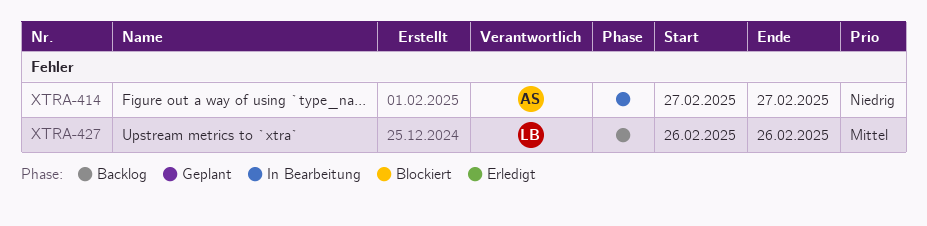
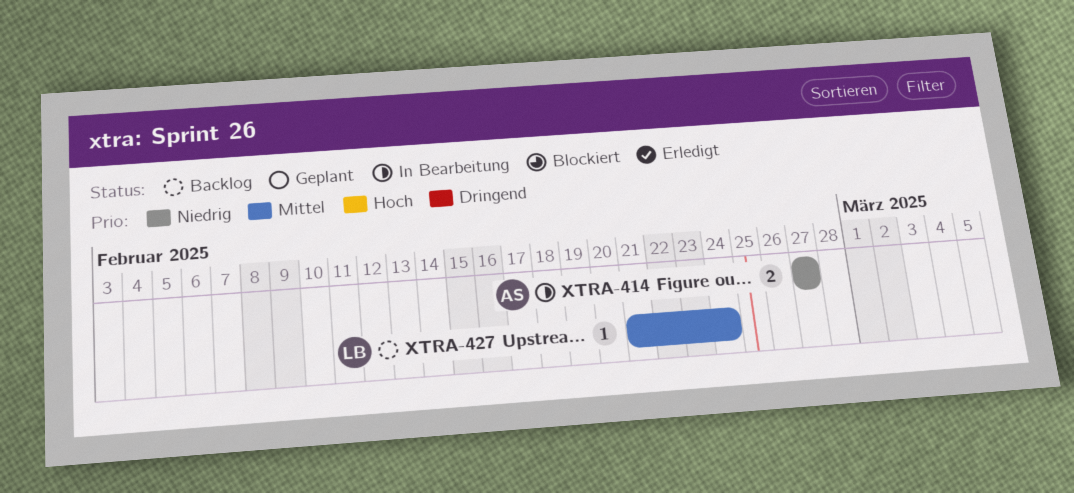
XTRA-427, start: Feb 26 -> Feb 21
XTRA-427, due: Feb 26 -> Feb 24

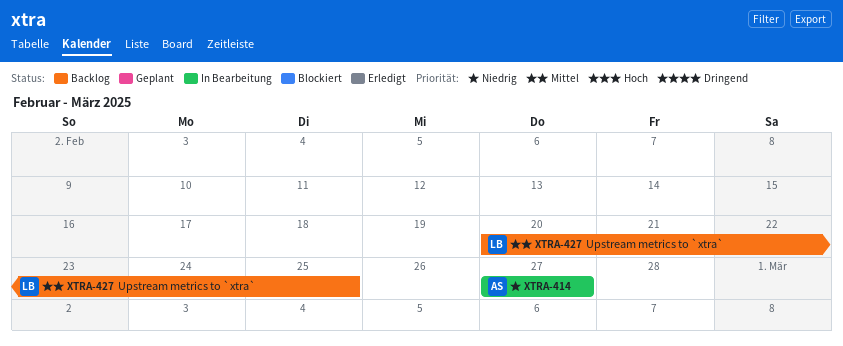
XTRA-427, start: Feb 21 -> Feb 20
XTRA-427, due: Feb 24 -> Feb 25

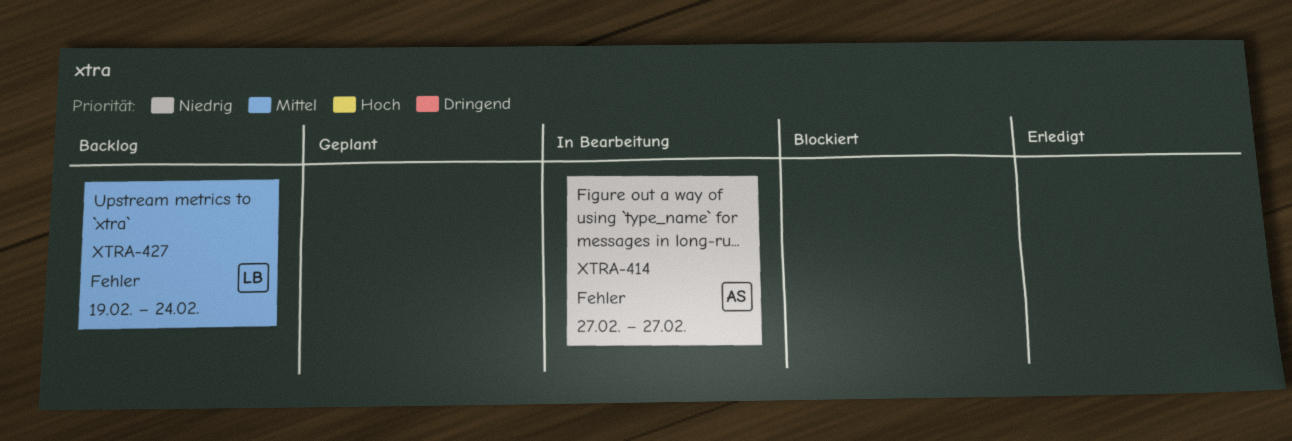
XTRA-427, start: Feb 20 -> Feb 19
XTRA-427, due: Feb 25 -> Feb 24

